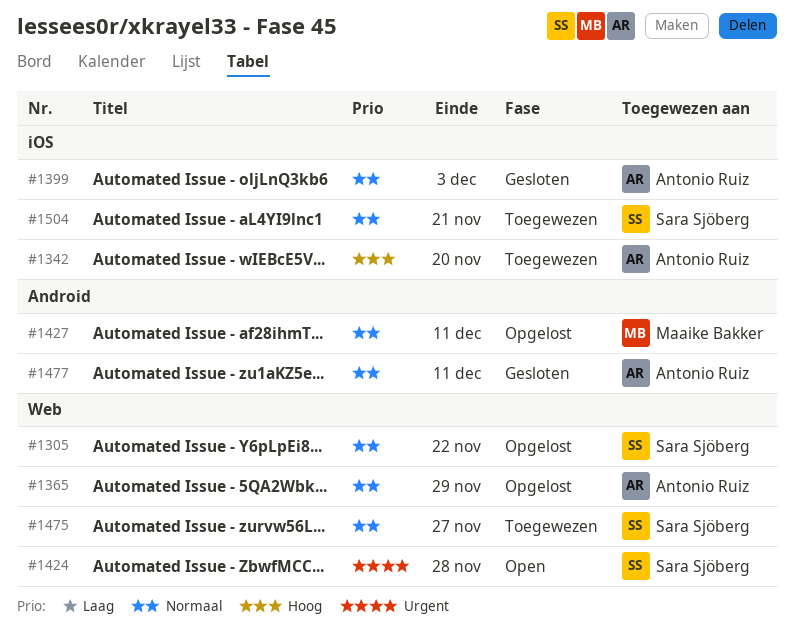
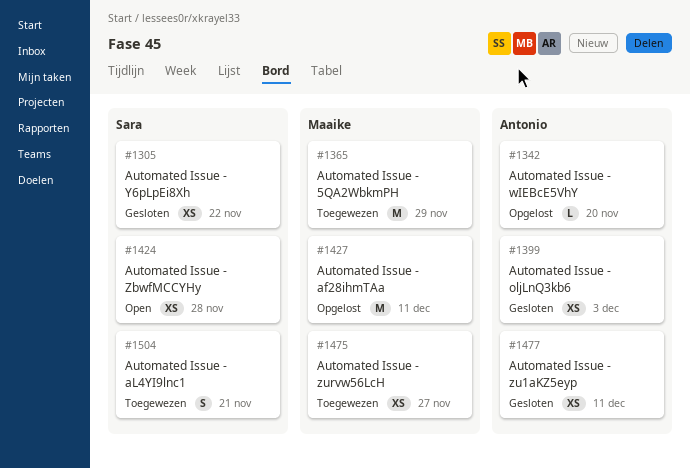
#1305, status: Opgelost -> Gesloten
#1342, status: Toegewezen -> Opgelost
#1365, status: Opgelost -> Toegewezen
#1365, owner: Antonio Ruiz -> Maaike Bakker
#1475, owner: Sara Sjöberg -> Maaike Bakker

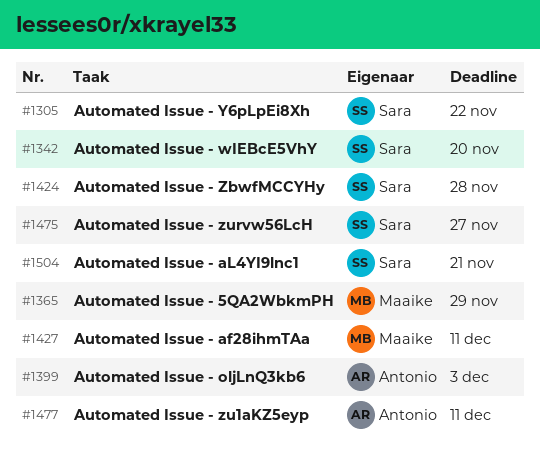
#1342, owner: Antonio -> Sara
#1475, owner: Maaike -> Sara

